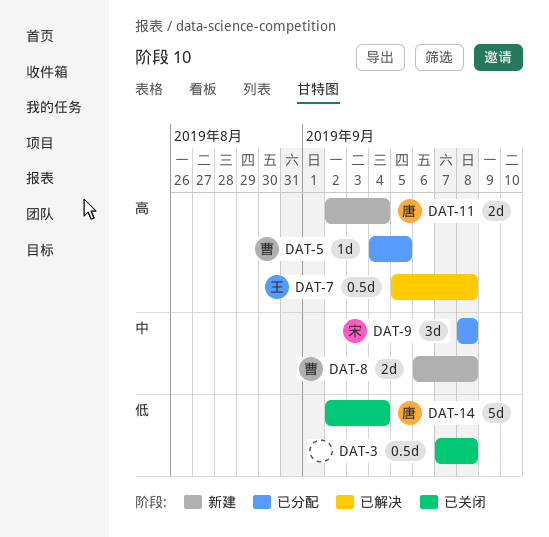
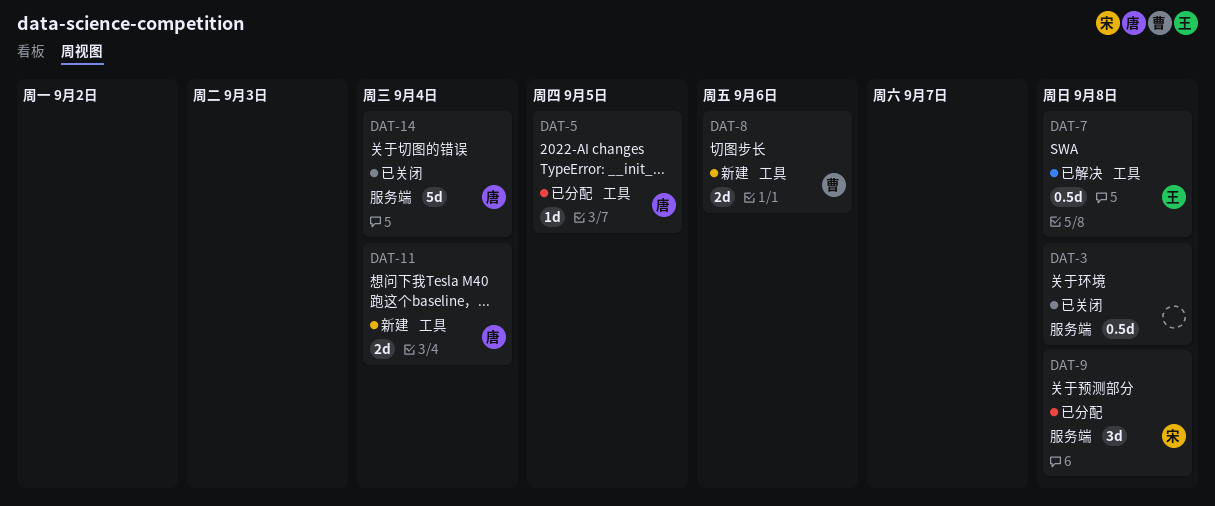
DAT-5, owner: 曹 -> 唐
DAT-8, due: Sep 8 -> Sep 6

